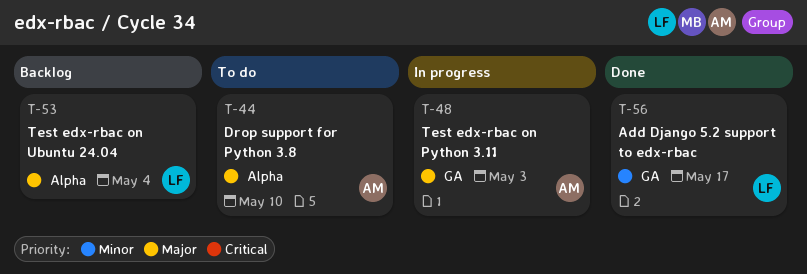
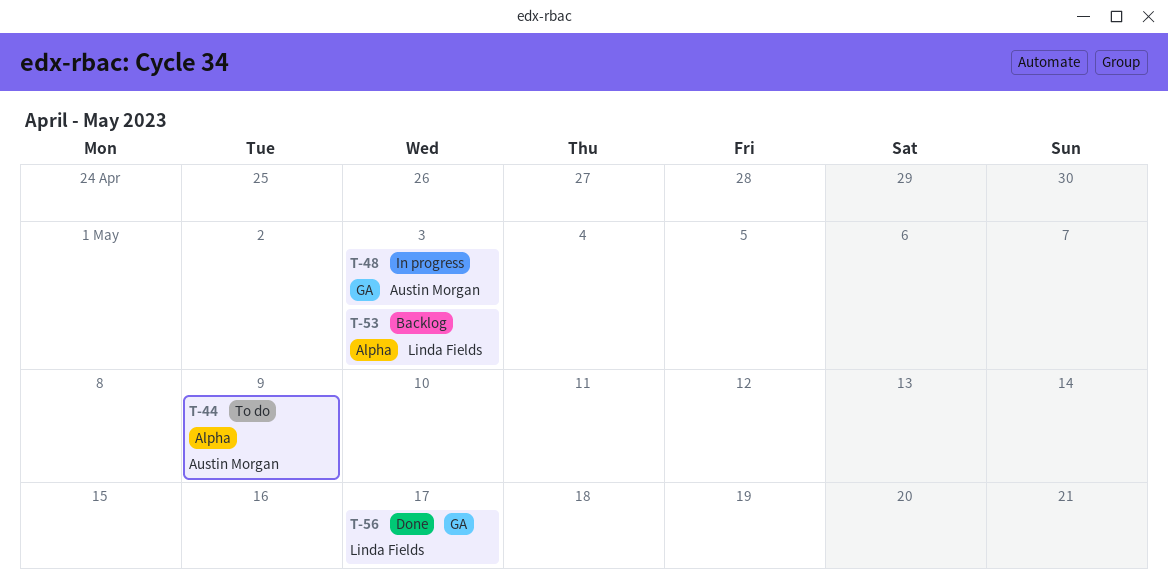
T-44, due: May 10 -> May 9
T-53, due: May 4 -> May 3

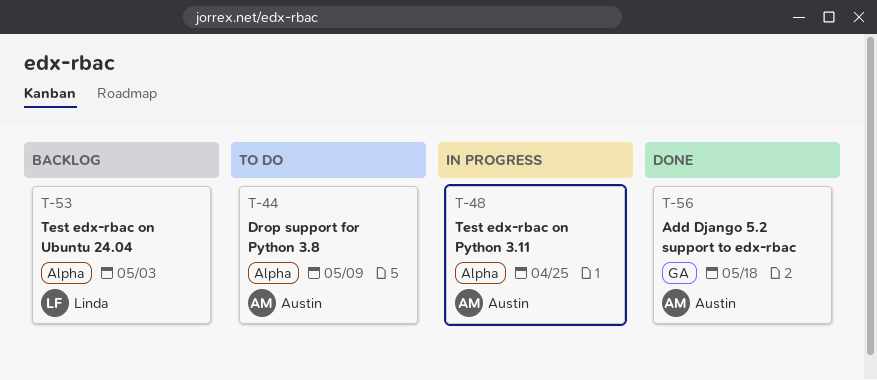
T-48, label: GA -> Alpha
T-48, due: May 3 -> Apr 25
T-56, owner: Linda Fields -> Austin Morgan
T-56, due: May 17 -> May 18

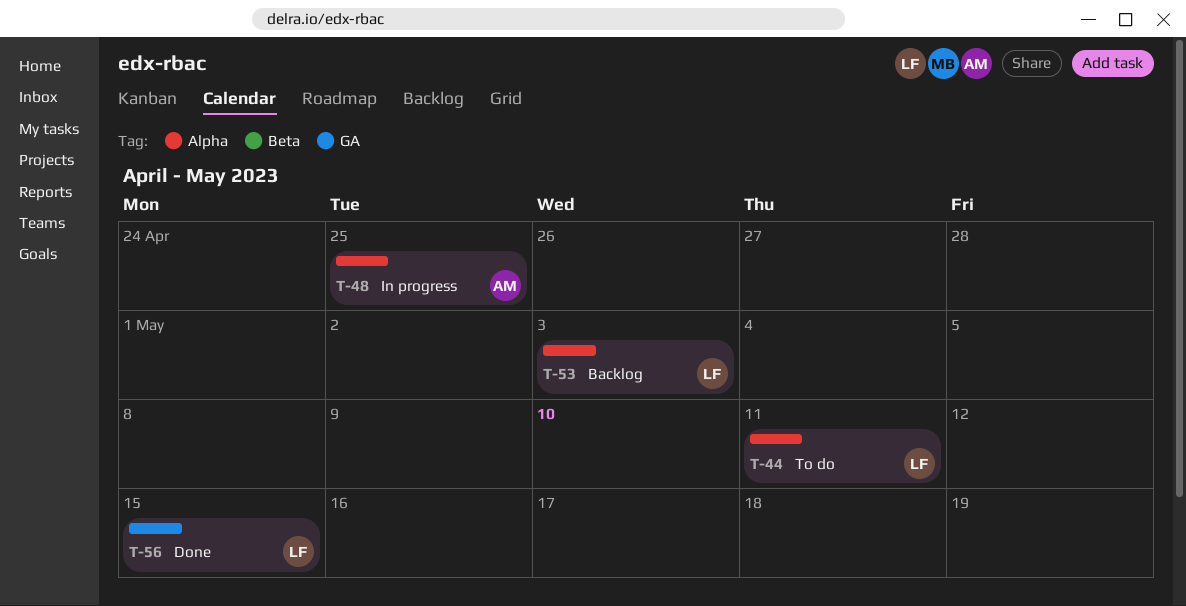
T-44, owner: Austin -> Linda
T-44, due: May 9 -> May 11
T-56, owner: Austin -> Linda
T-56, due: May 18 -> May 15

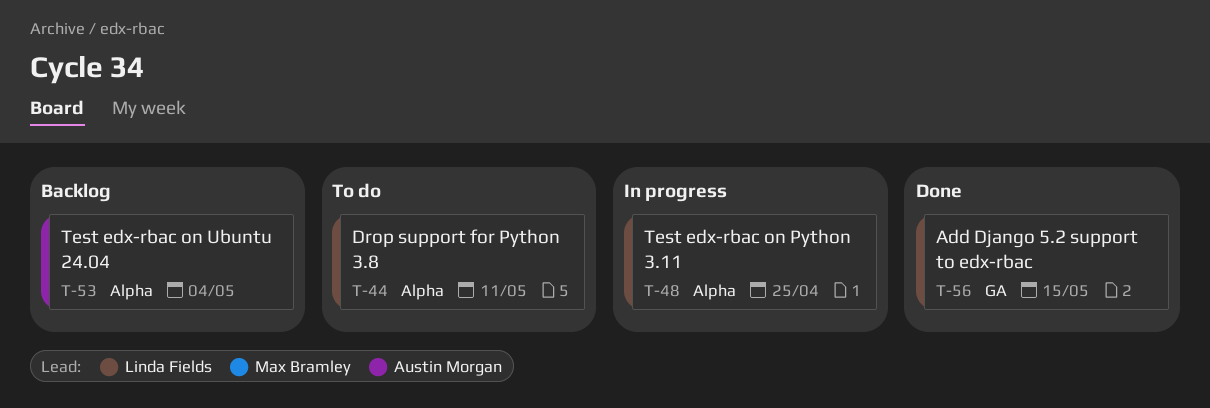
T-48, owner: Austin Morgan -> Linda Fields
T-53, owner: Linda Fields -> Austin Morgan
T-53, due: May 3 -> May 4

